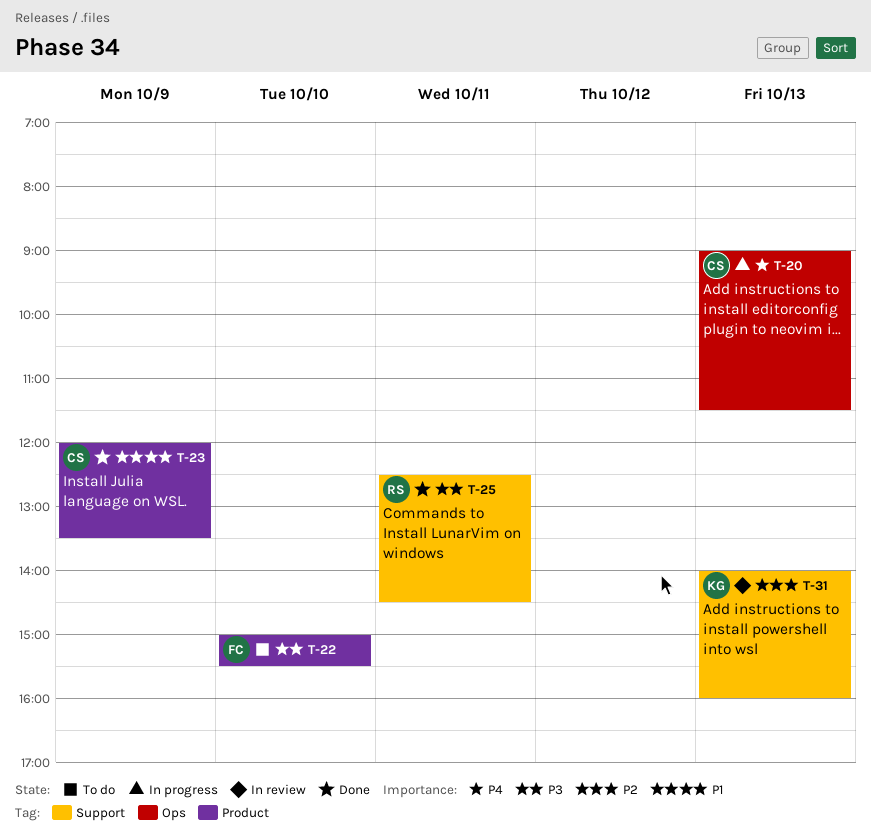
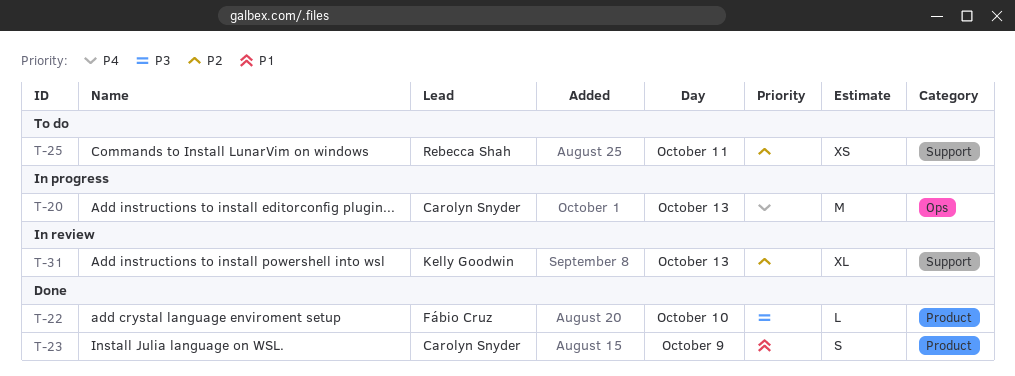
T-22, status: To do -> Done
T-25, status: Done -> To do
T-25, priority: P3 -> P2

